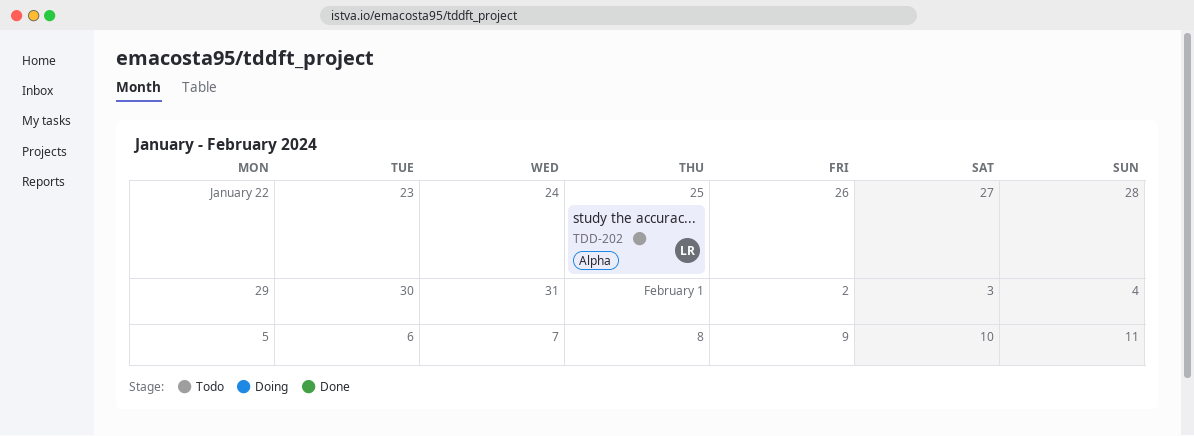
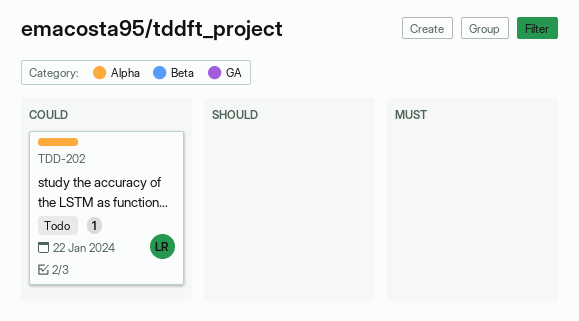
TDD-202, due: Jan 25 -> Jan 22

